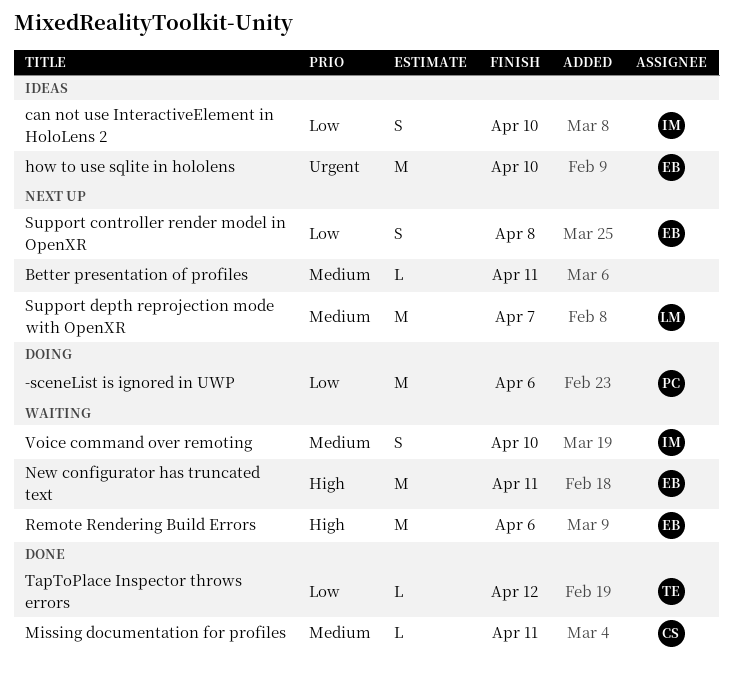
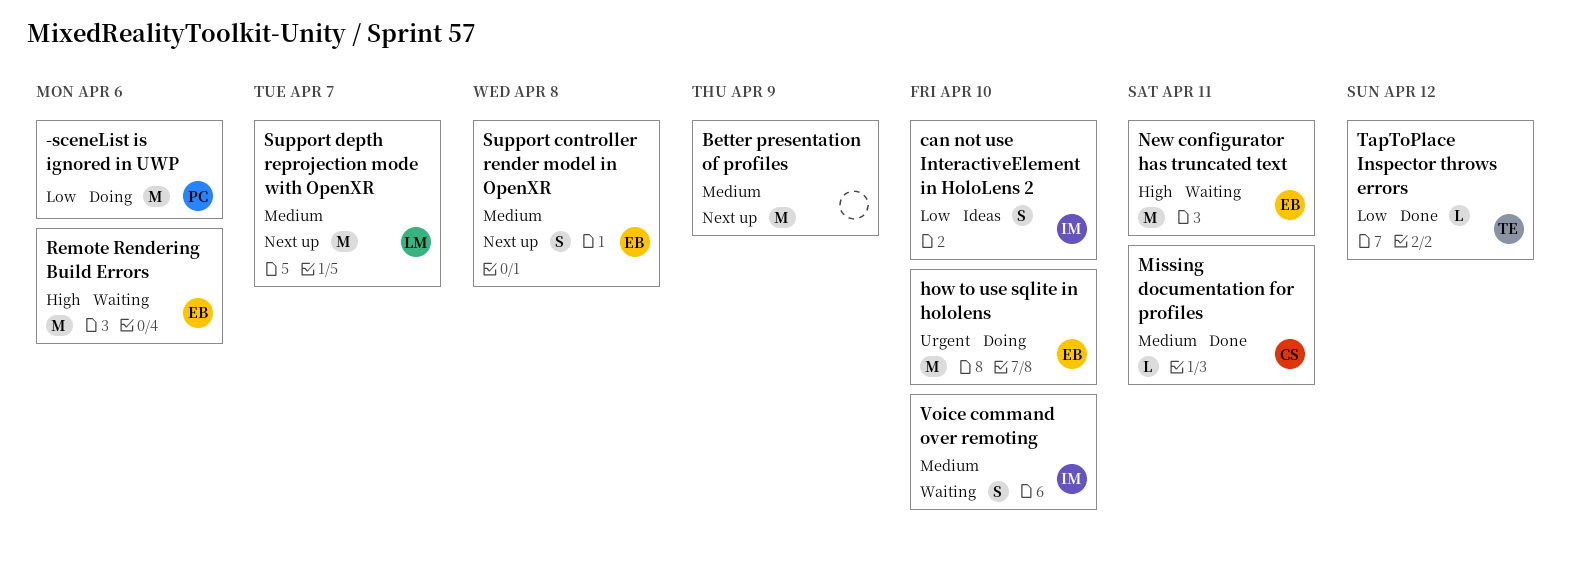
Better presentation of profiles, estimate: L -> M
Better presentation of profiles, due: Apr 11 -> Apr 9
how to use sqlite in hololens, status: Ideas -> Doing
Support controller render model in OpenXR, priority: Low -> Medium

